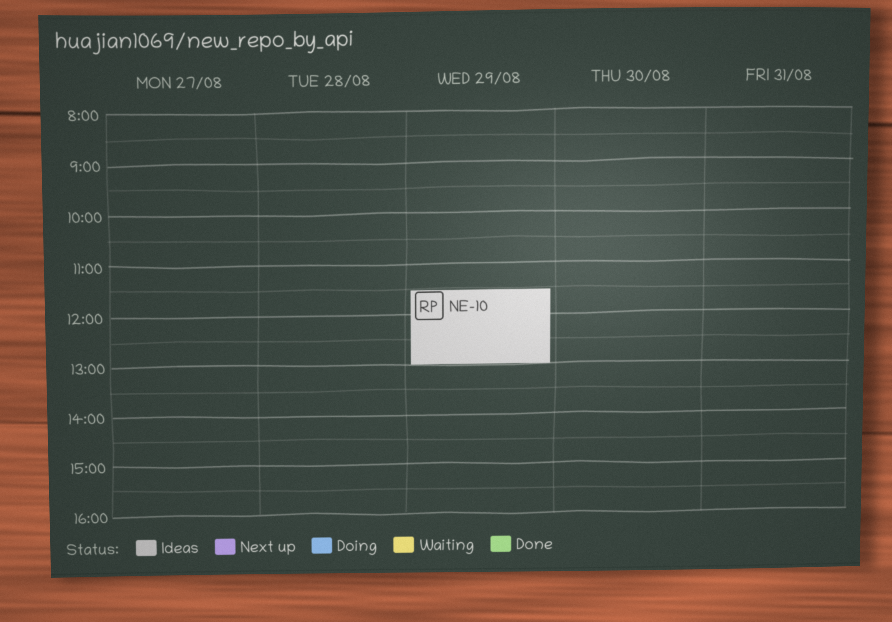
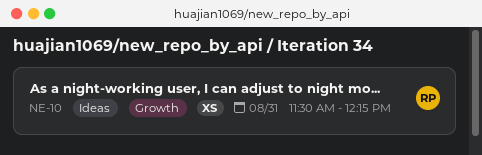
NE-10, day: Aug 29 -> Aug 31
NE-10, ends: 13:00 -> 12:15

